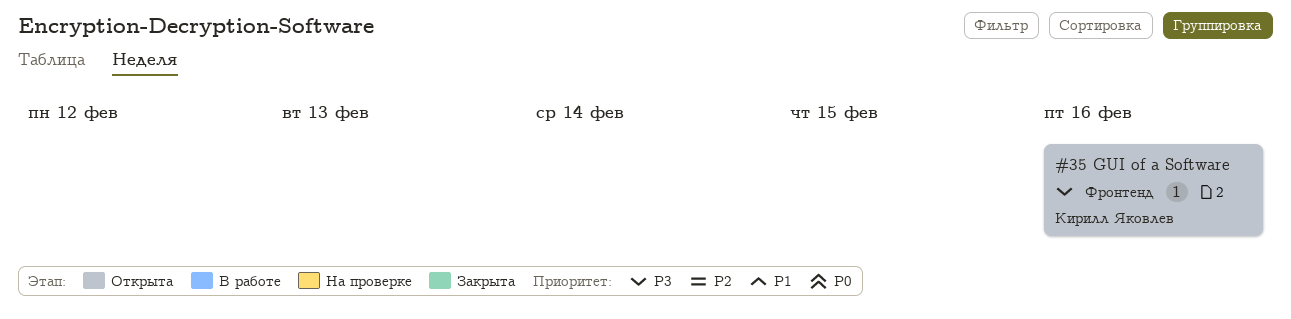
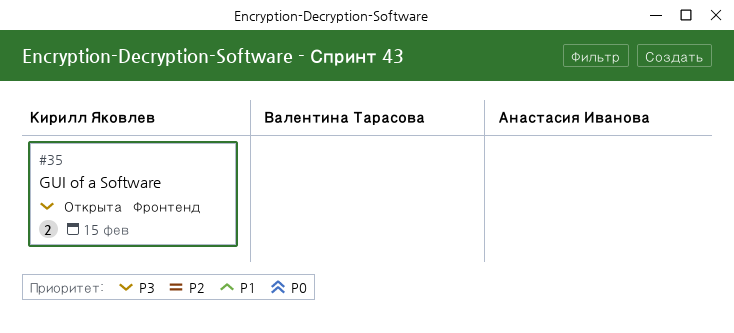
#35, estimate: 1 -> 2
#35, due: Feb 16 -> Feb 15

